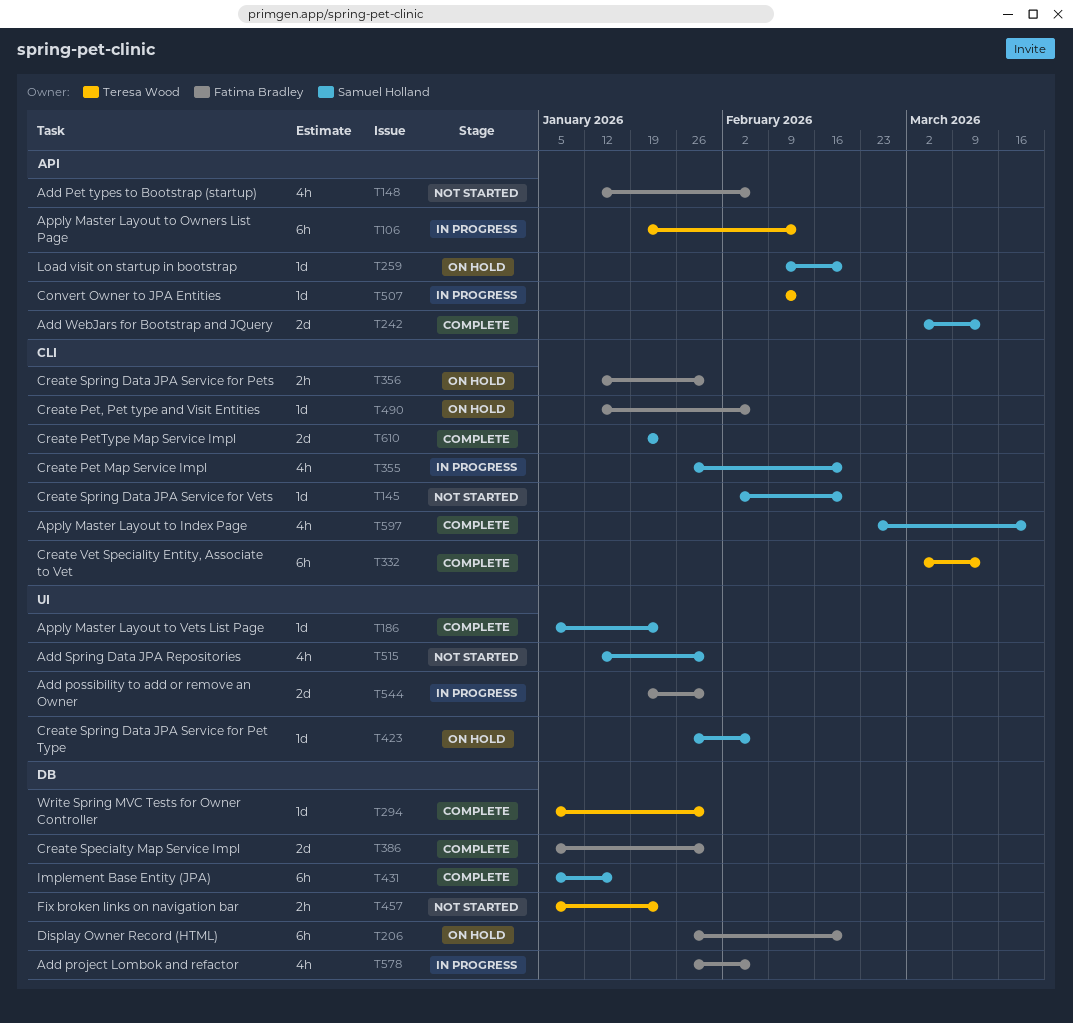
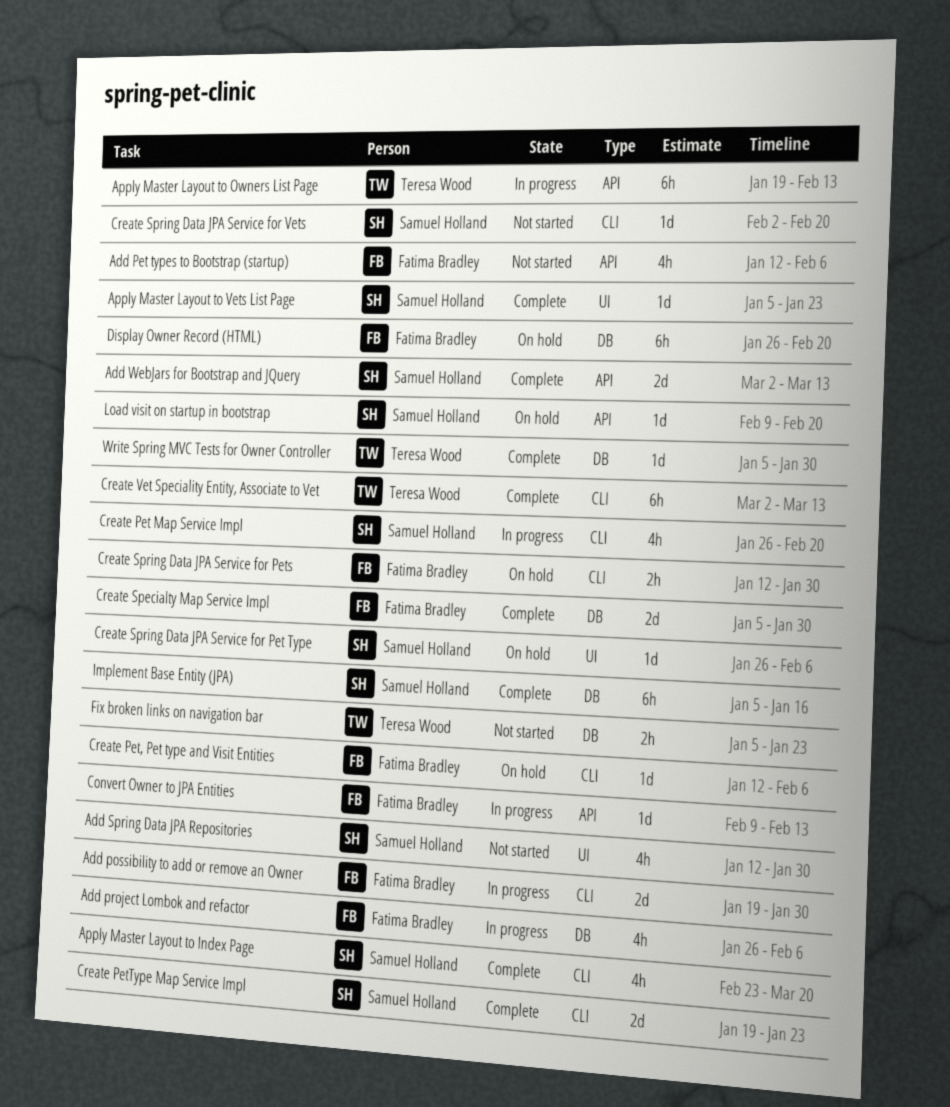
Add possibility to add or remove an Owner, label: UI -> CLI
Convert Owner to JPA Entities, owner: Teresa Wood -> Fatima Bradley

